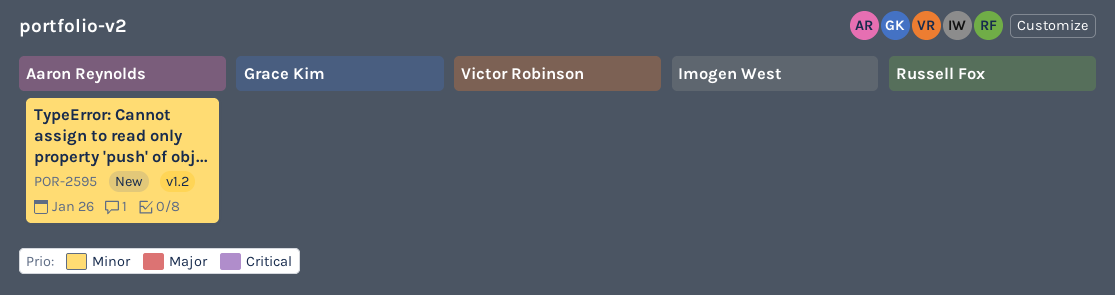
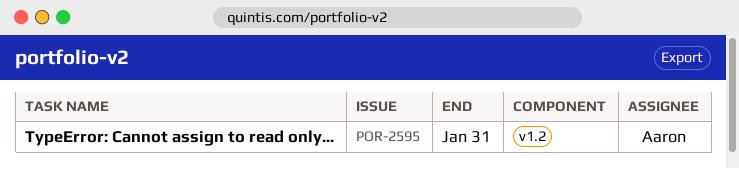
POR-2595, due: Jan 26 -> Jan 31

